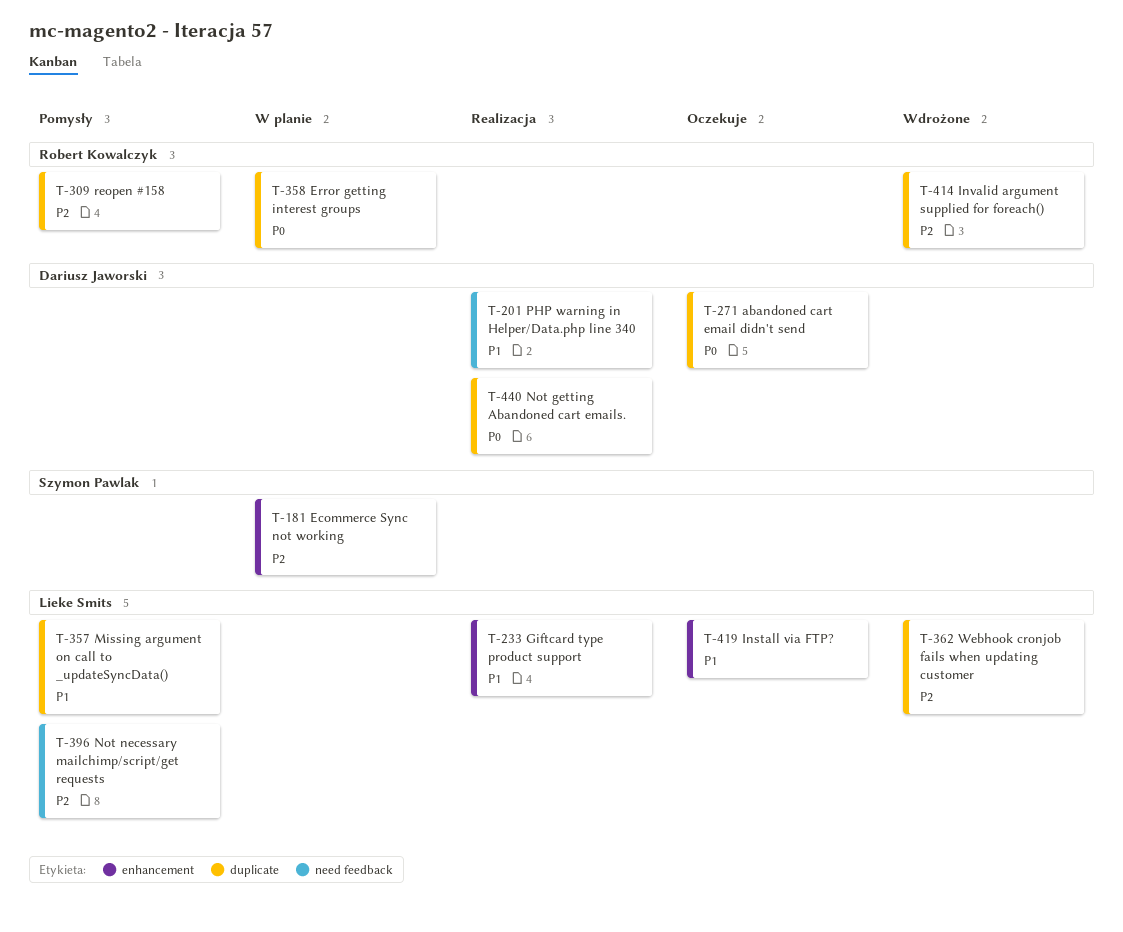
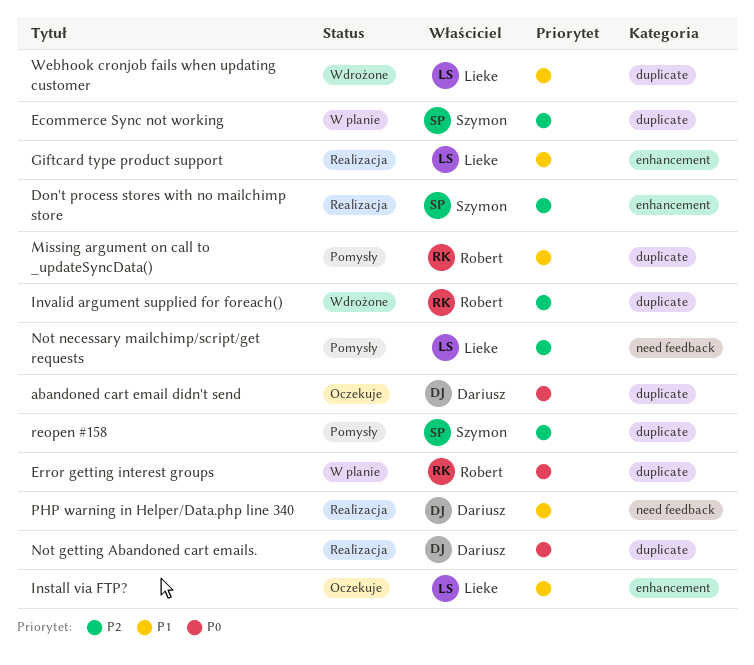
Don't process stores with no mailchimp store: none -> present
Ecommerce Sync not working, label: enhancement -> duplicate
Missing argument on call to _updateSyncData(), owner: Lieke Smits -> Robert Kowalczyk
reopen #158, owner: Robert Kowalczyk -> Szymon Pawlak
Webhook cronjob fails when updating customer, priority: P2 -> P1

